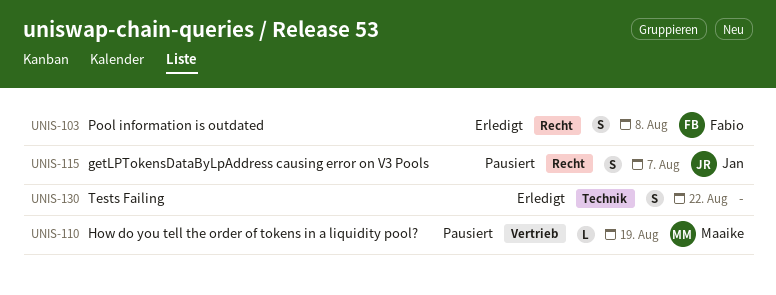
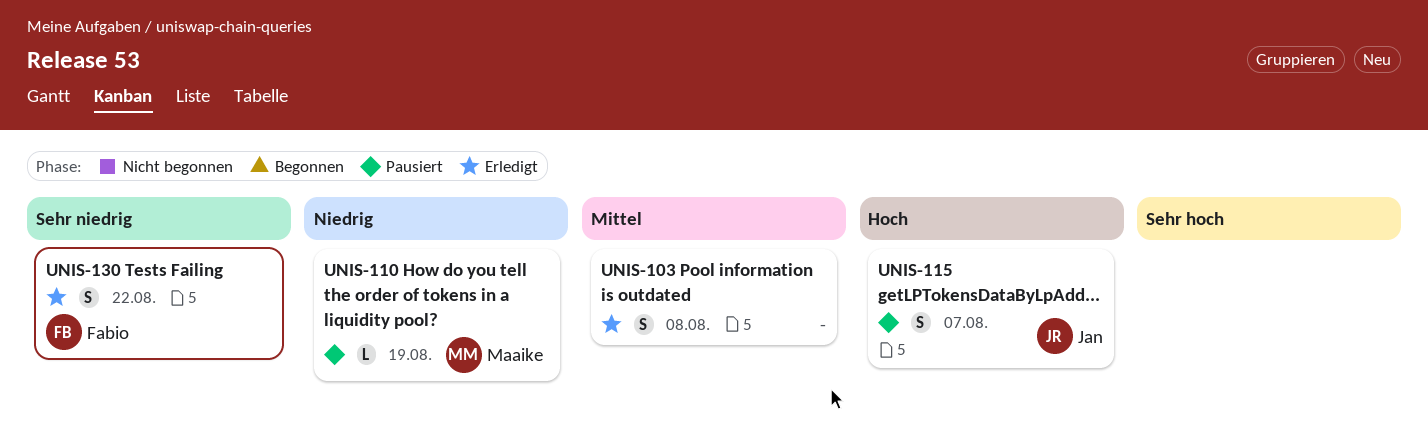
UNIS-103, owner: Fabio -> none
UNIS-130, owner: none -> Fabio

